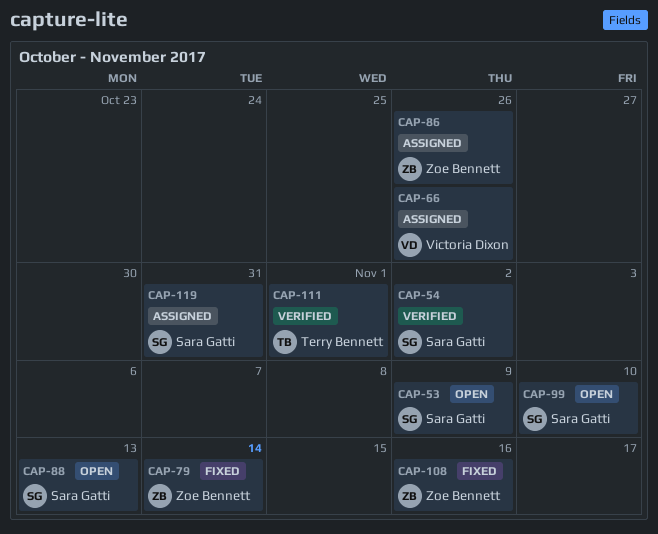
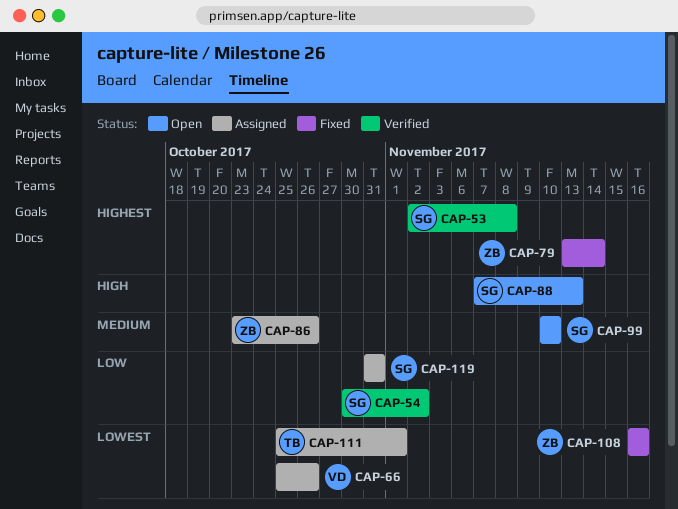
CAP-53, status: Open -> Verified
CAP-53, due: Nov 9 -> Nov 8
CAP-111, status: Verified -> Assigned

